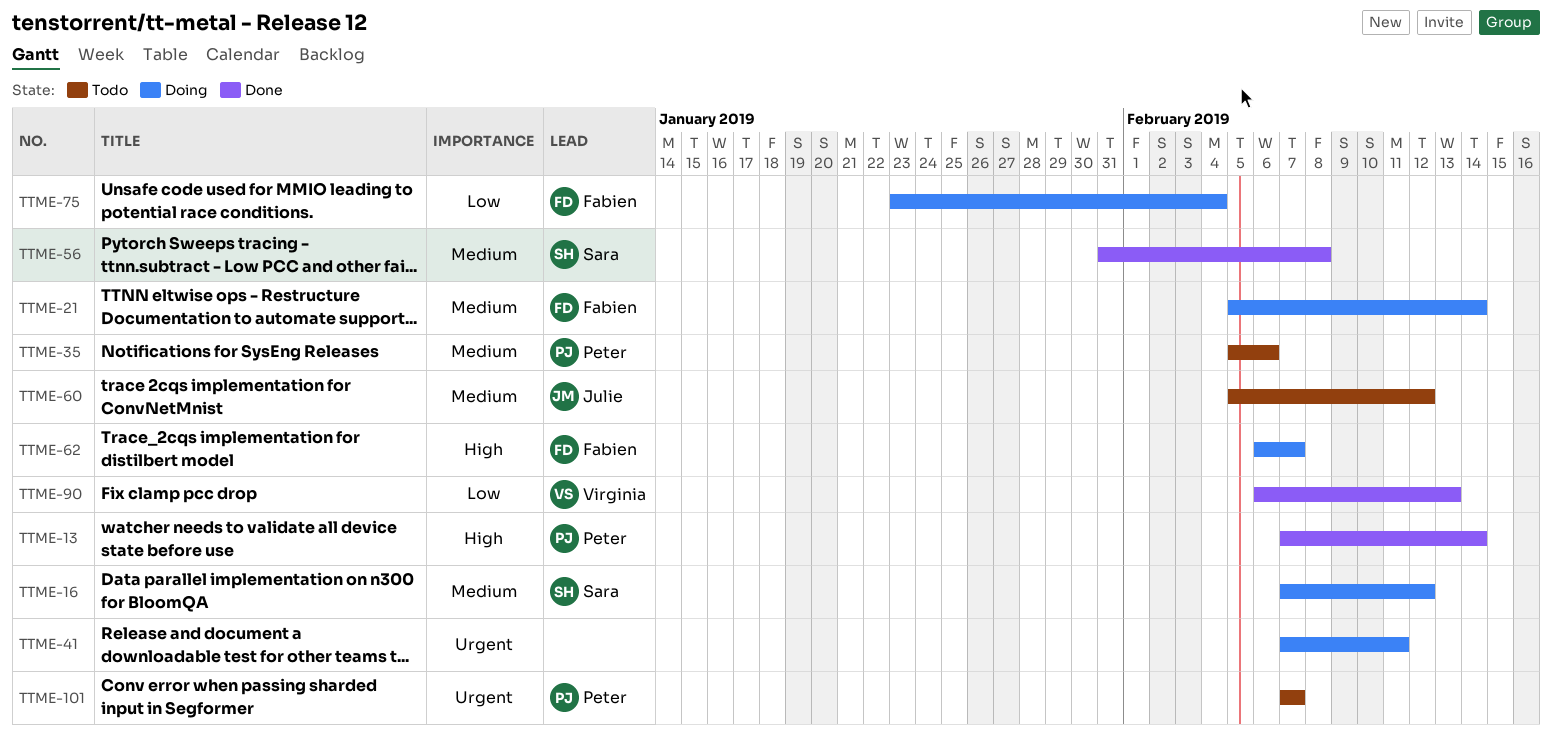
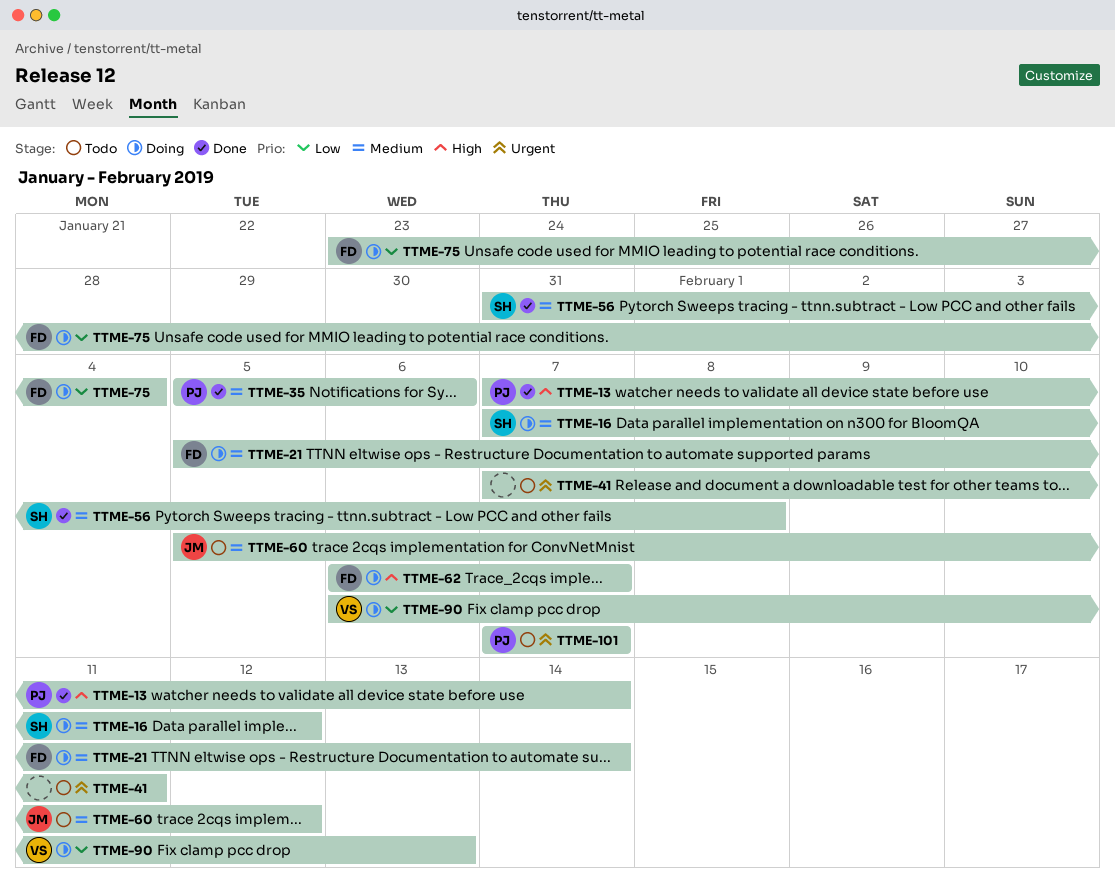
TTME-35, status: Todo -> Done
TTME-41, status: Doing -> Todo
TTME-90, status: Done -> Doing

